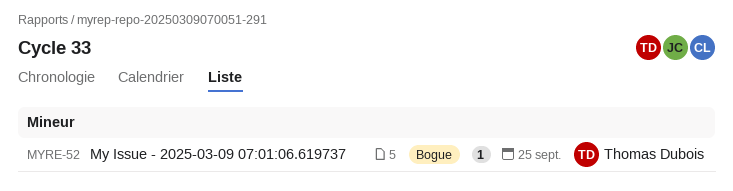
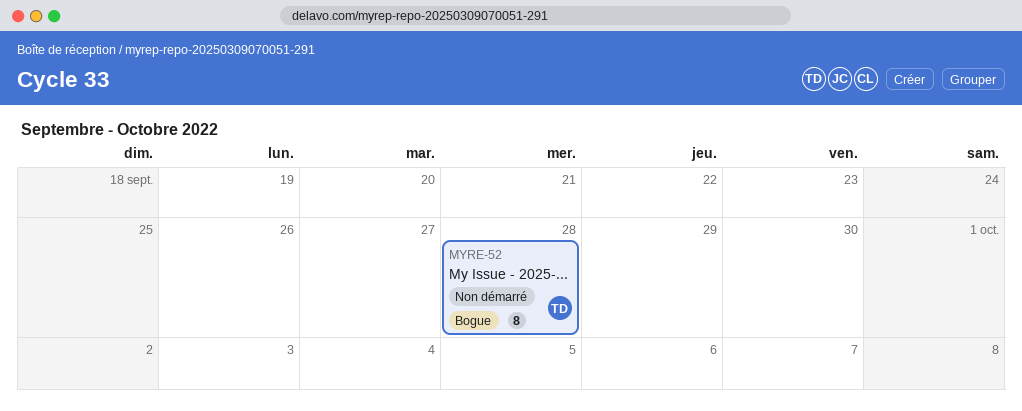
MYRE-52, estimate: 1 -> 8
MYRE-52, due: Sep 25 -> Sep 28

